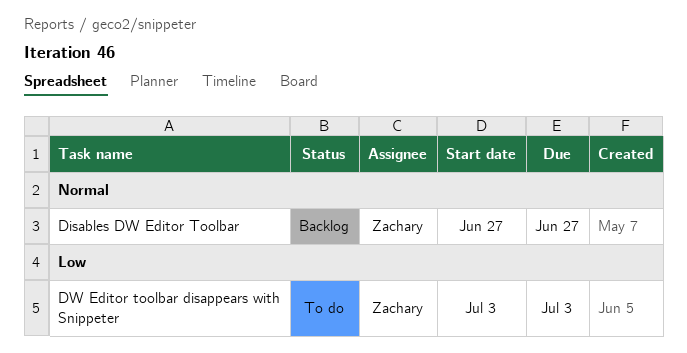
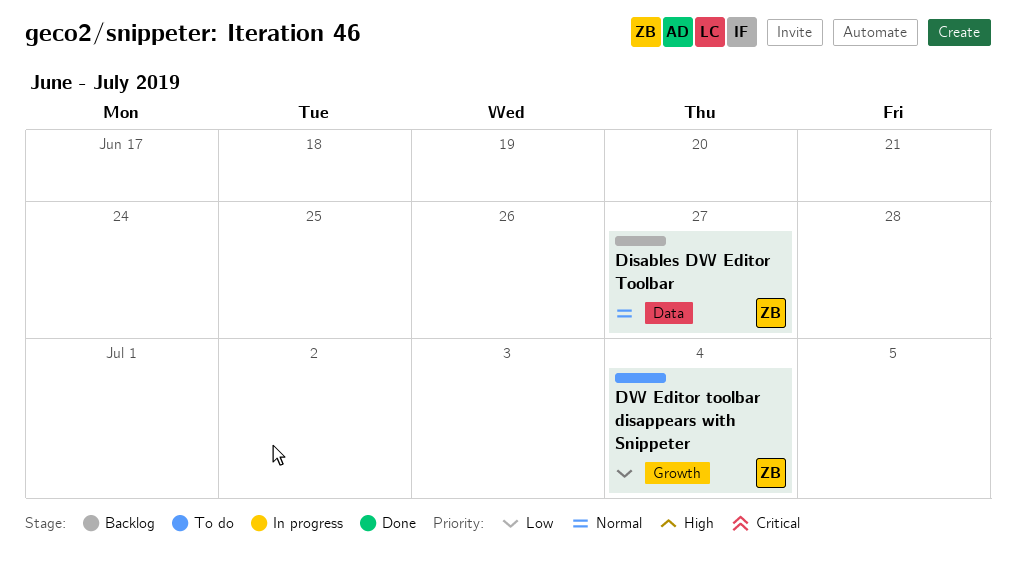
DW Editor toolbar disappears with Snippeter, due: Jul 3 -> Jul 4

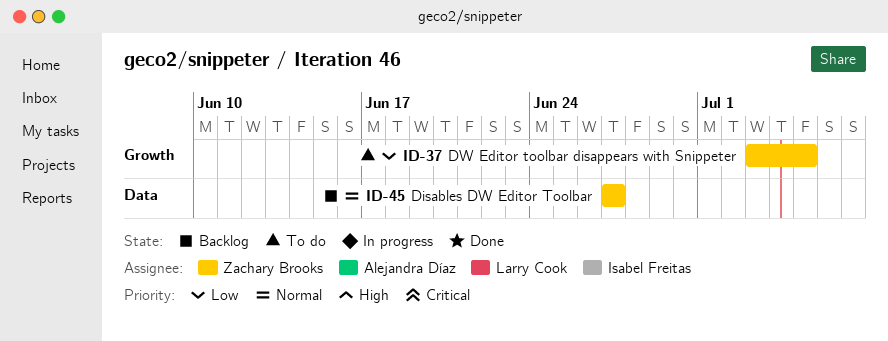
DW Editor toolbar disappears with Snippeter, due: Jul 4 -> Jul 5

